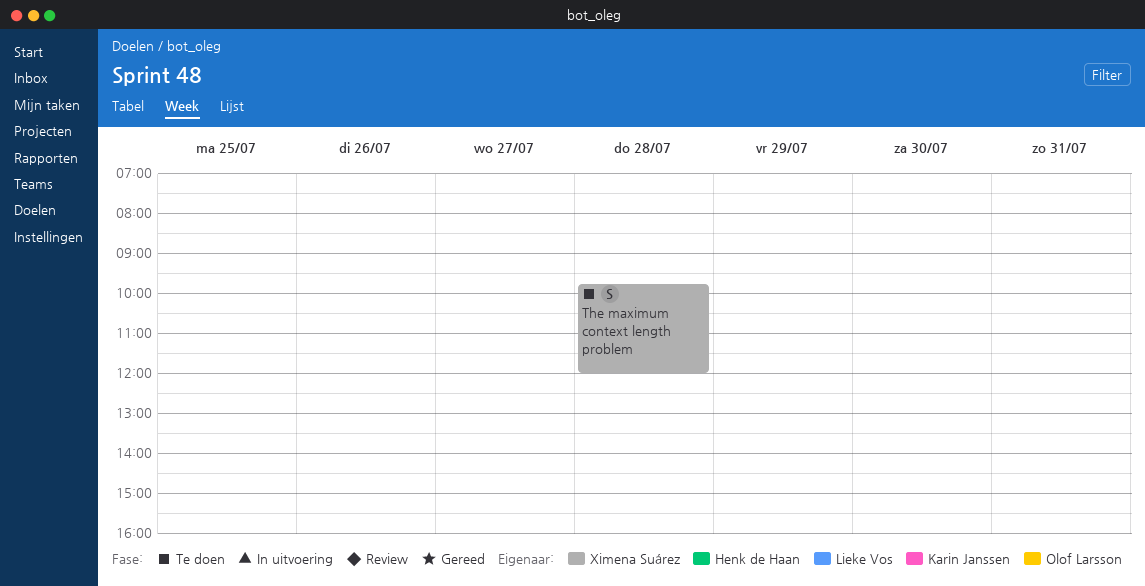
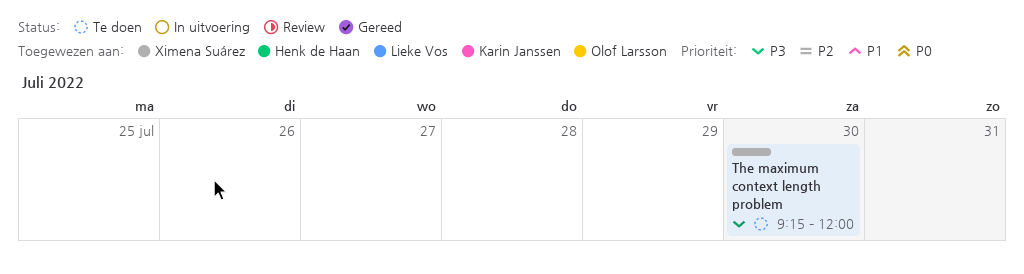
The maximum context length problem, day: Jul 28 -> Jul 30
The maximum context length problem, begins: 09:45 -> 09:15

